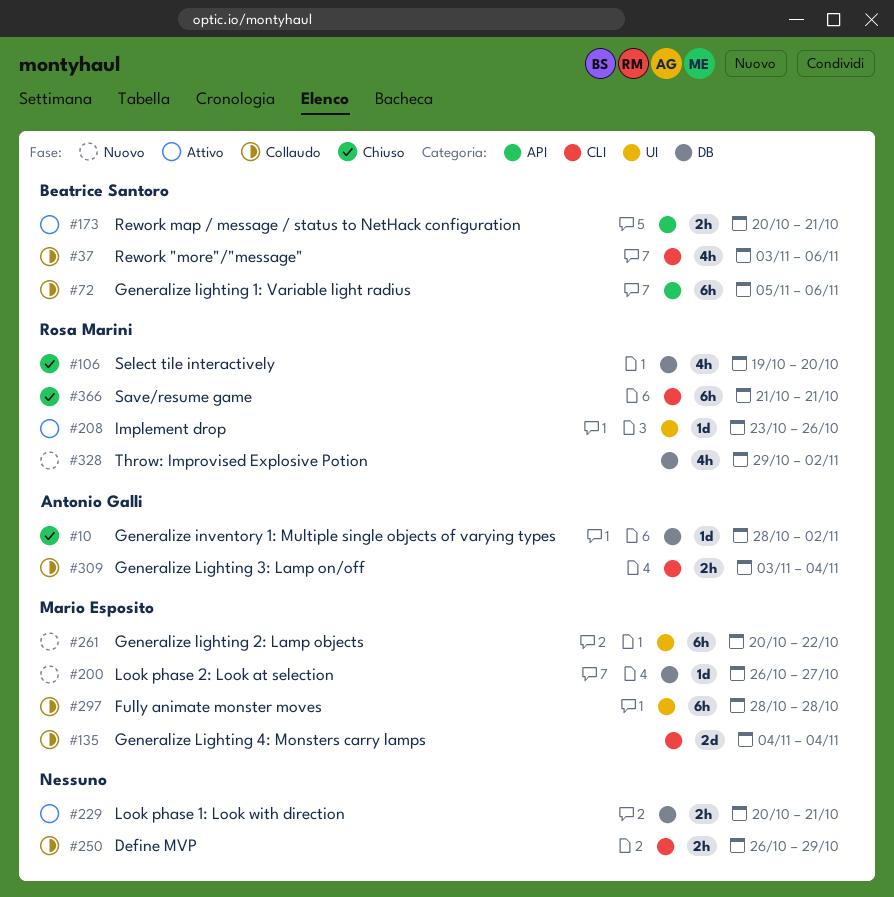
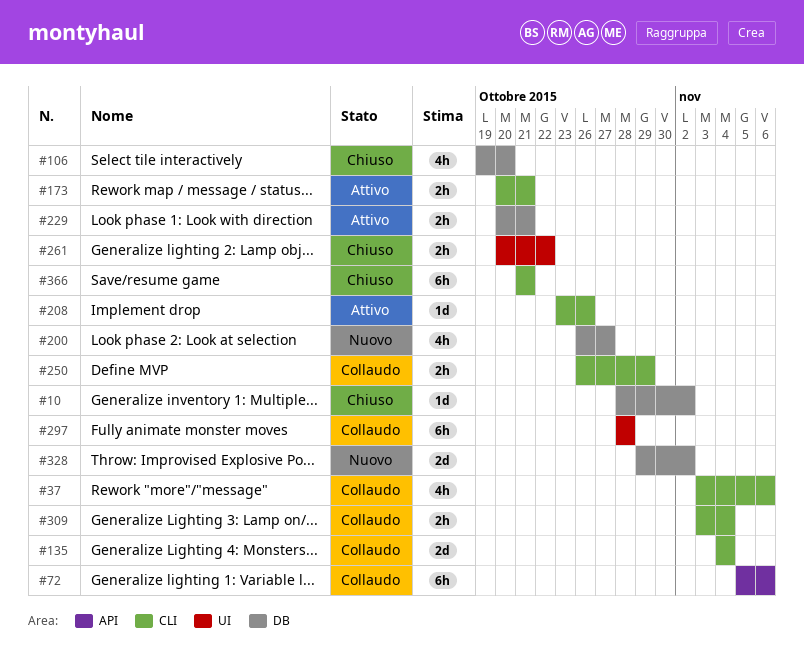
#173, label: API -> CLI
#200, estimate: 1d -> 4h
#208, label: UI -> CLI
#261, status: Nuovo -> Chiuso
#261, estimate: 6h -> 2h
#328, estimate: 4h -> 2d

